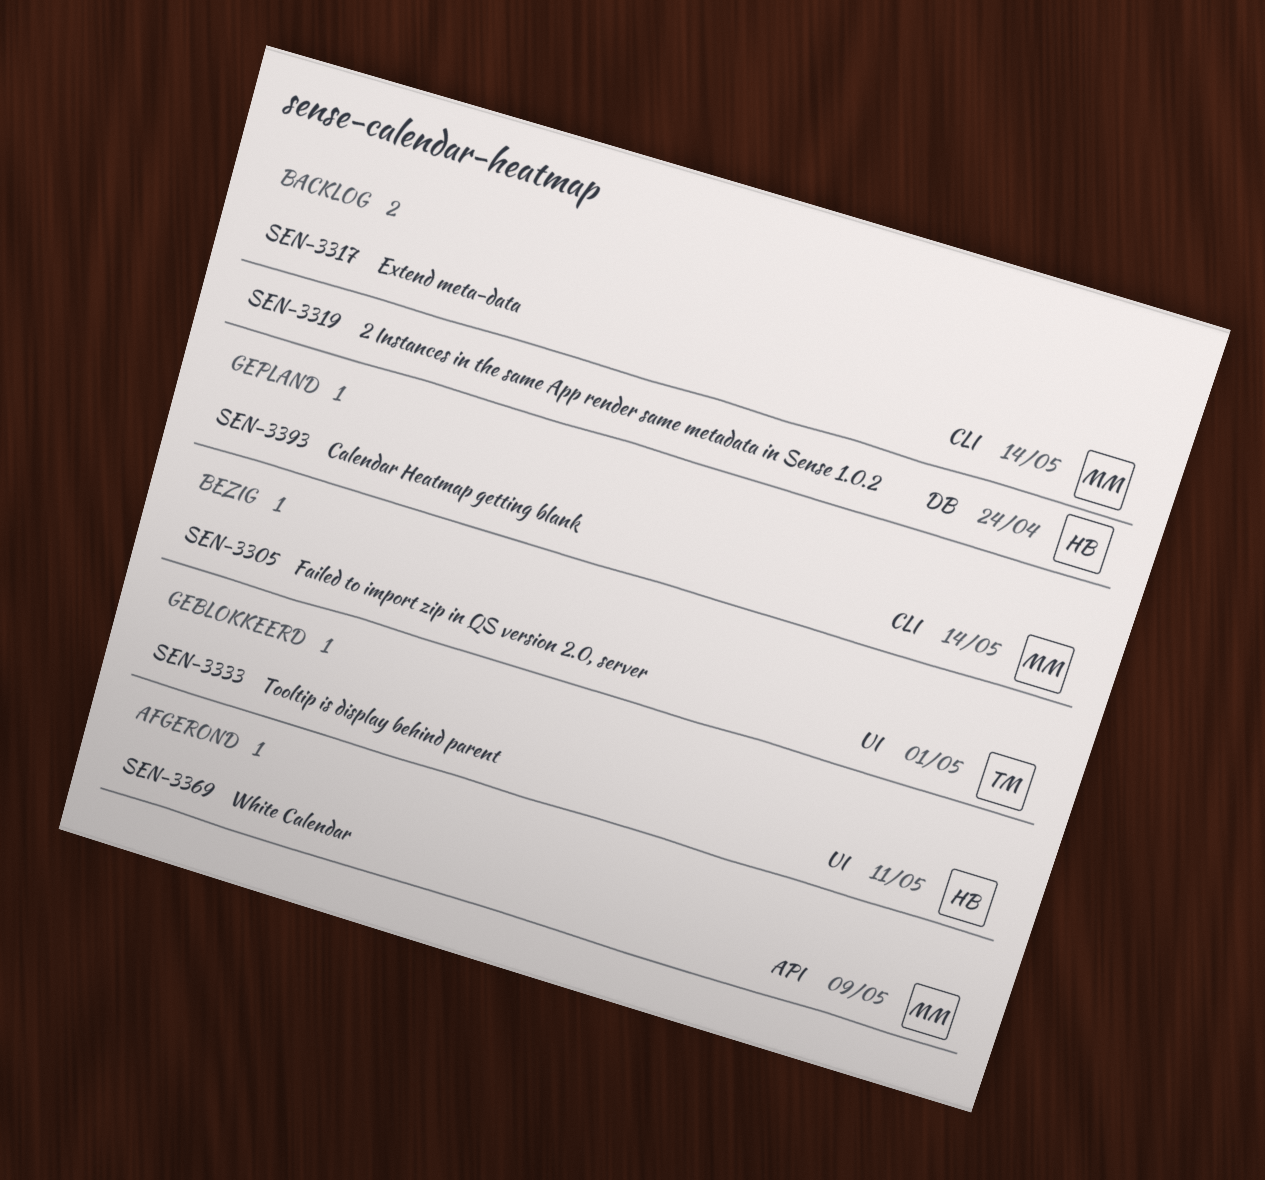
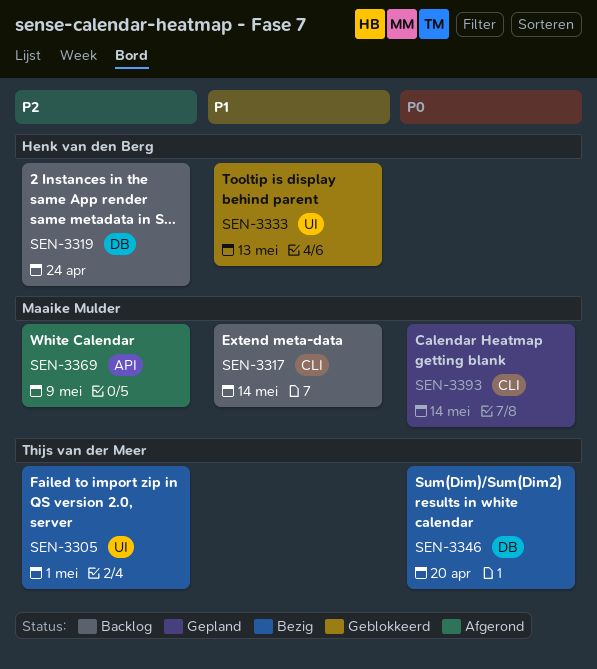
SEN-3333, due: May 11 -> May 13
SEN-3346: none -> present

